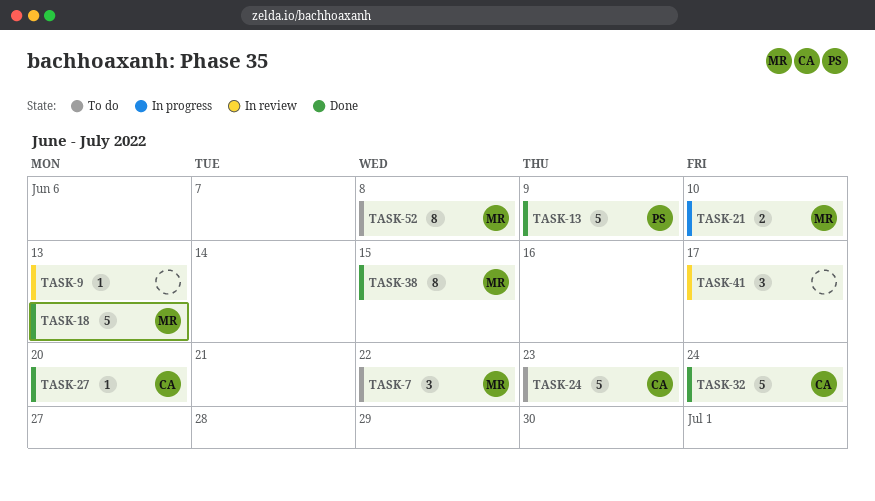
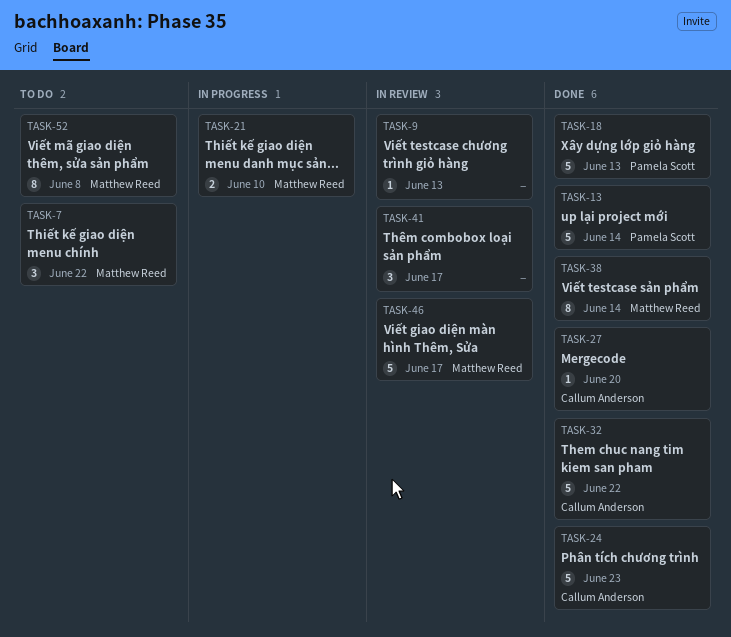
TASK-13, due: Jun 9 -> Jun 14
TASK-18, owner: Matthew Reed -> Pamela Scott
TASK-24, status: To do -> Done
TASK-32, due: Jun 24 -> Jun 22
TASK-38, due: Jun 15 -> Jun 14
TASK-46: none -> present

